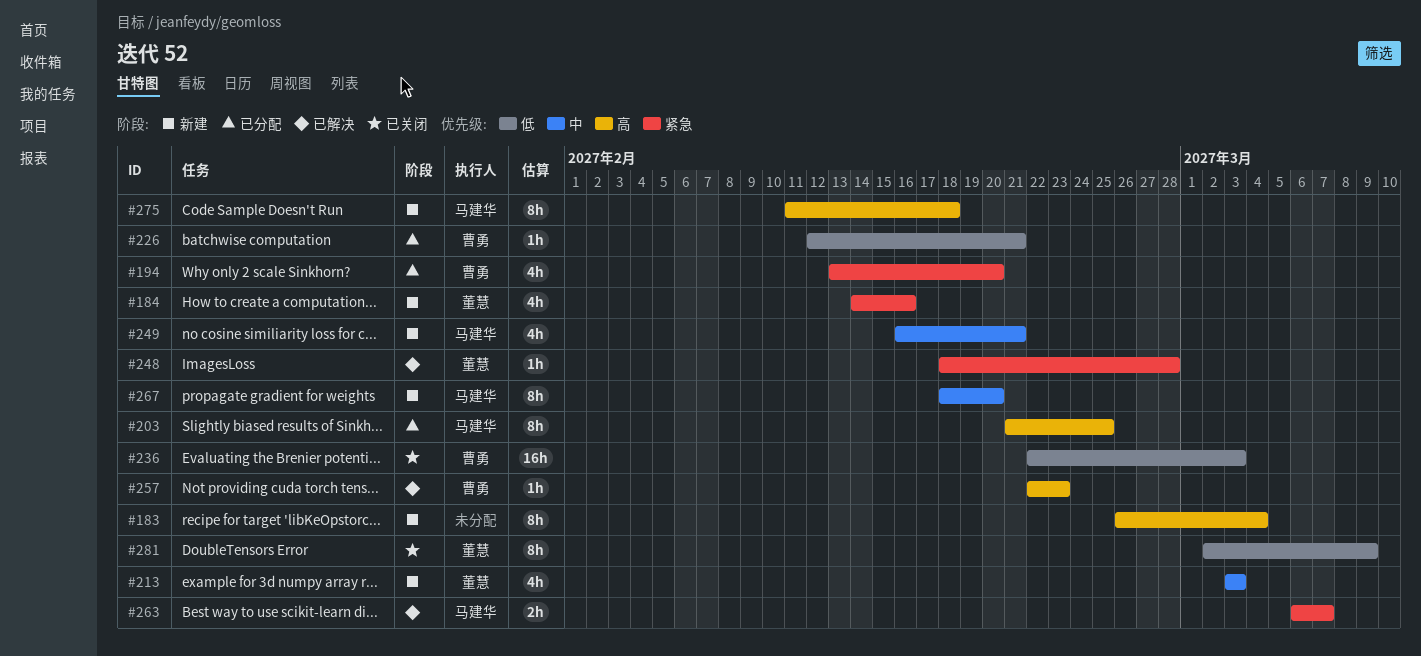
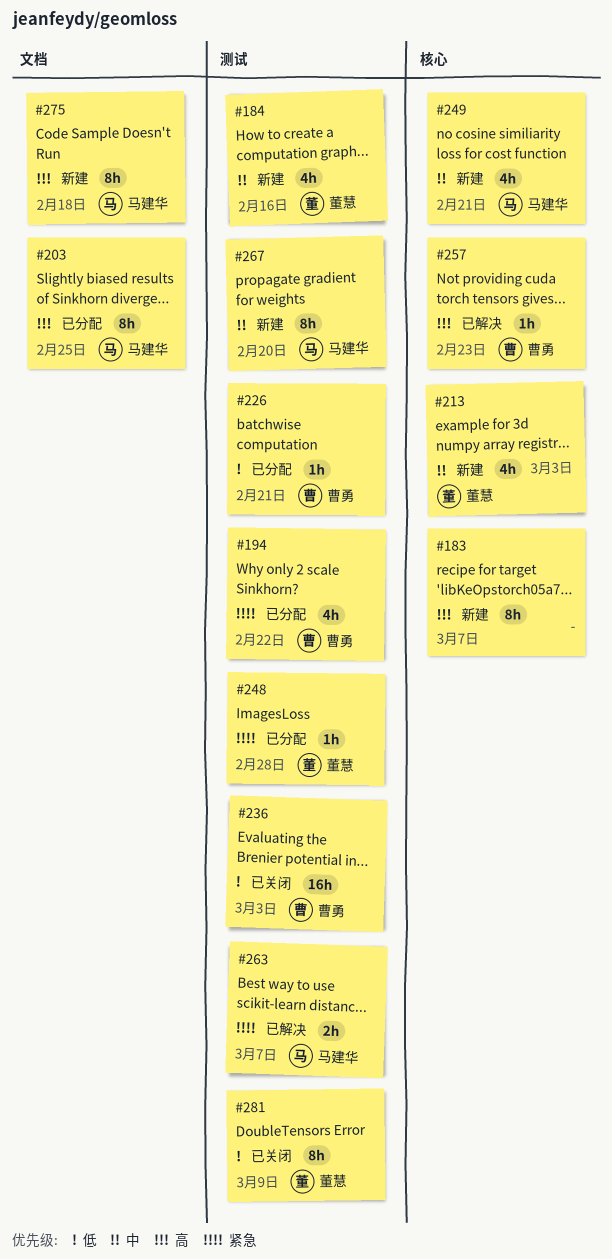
#183, due: Mar 4 -> Mar 7
#184, priority: 紧急 -> 中
#194, due: Feb 20 -> Feb 22
#248, status: 已解决 -> 已分配

